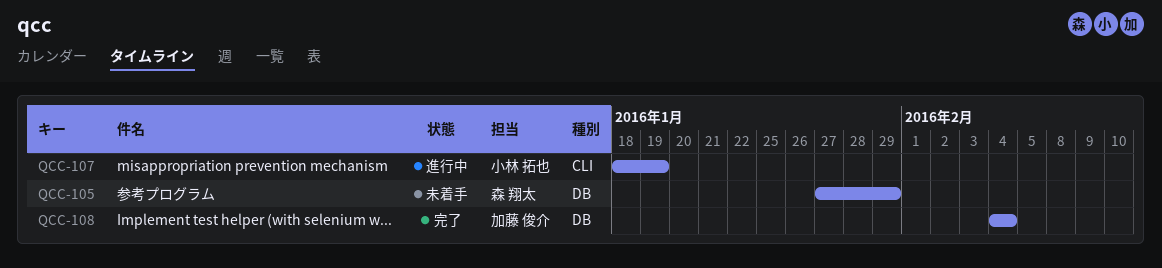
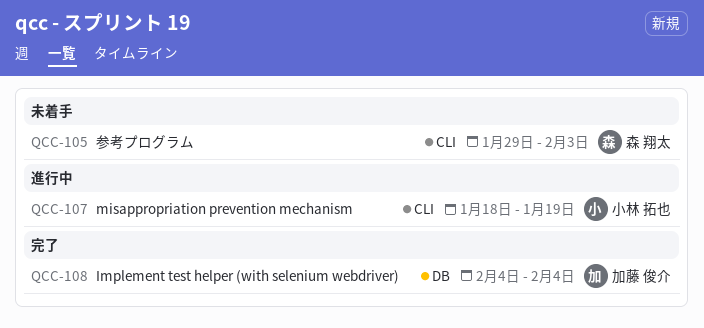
QCC-105, label: DB -> CLI
QCC-105, start: Jan 27 -> Jan 29
QCC-105, due: Jan 29 -> Feb 3

